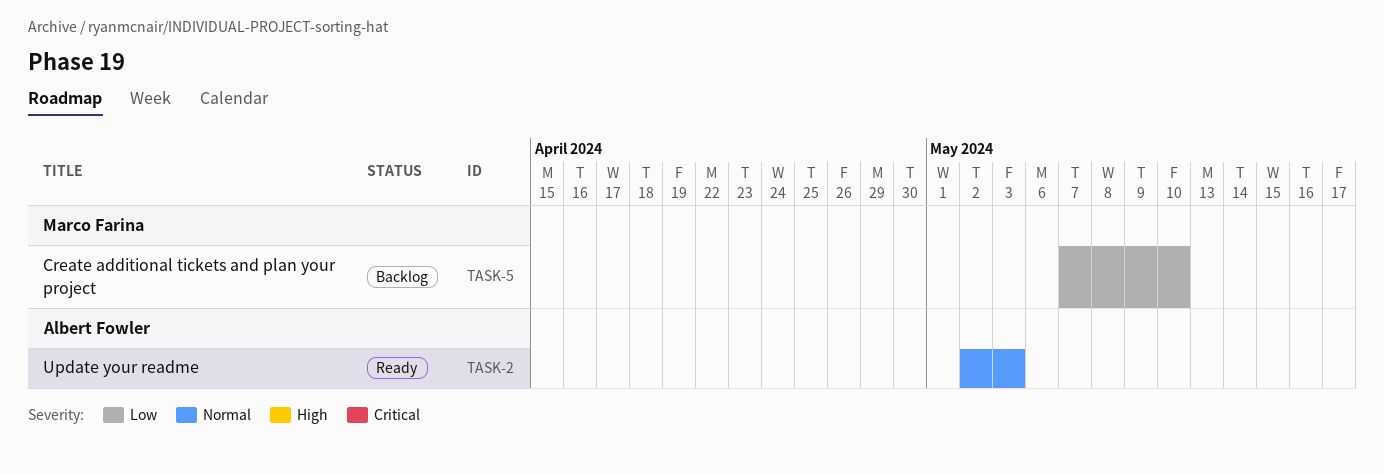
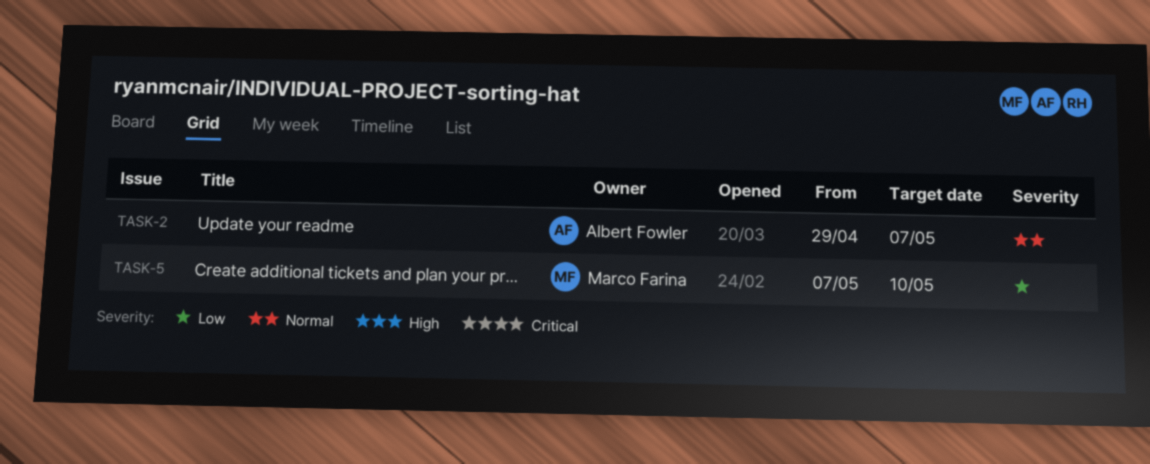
TASK-2, start: May 2 -> Apr 29
TASK-2, due: May 3 -> May 7

